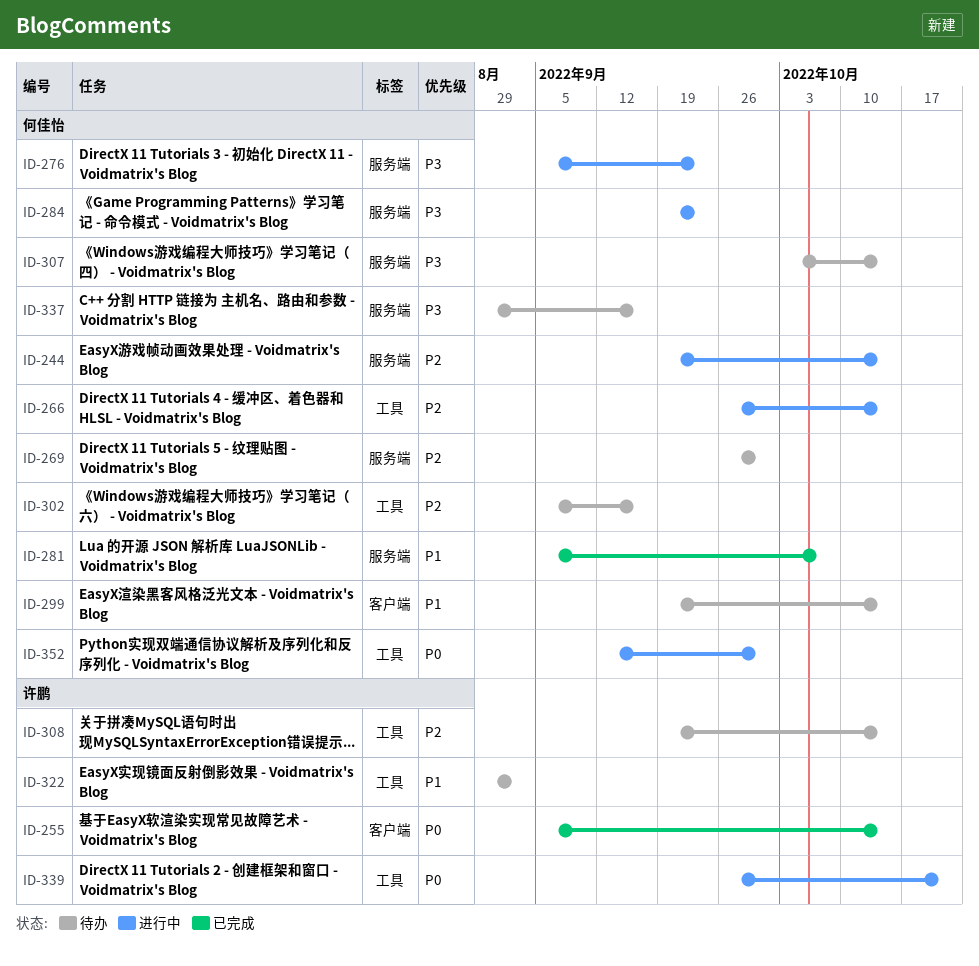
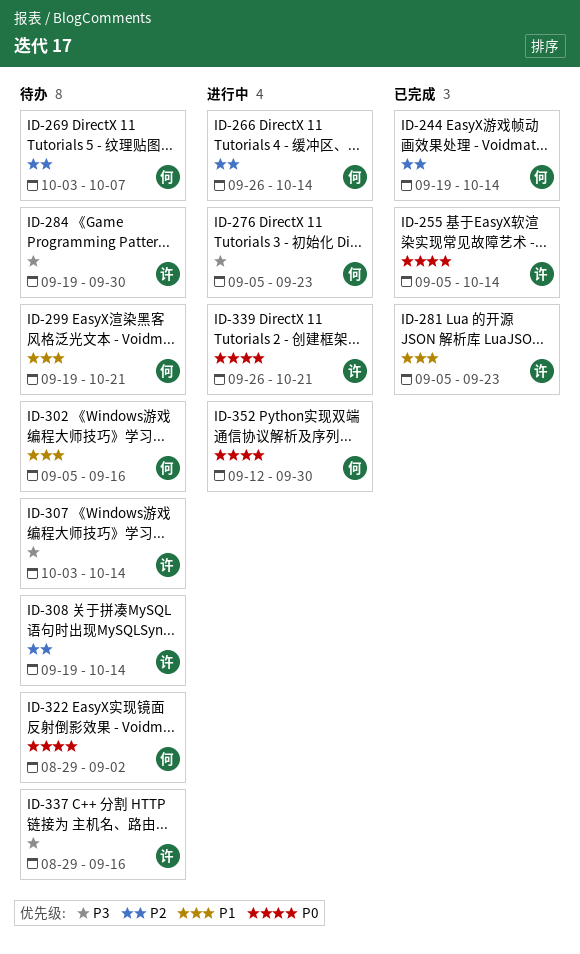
ID-244, status: 进行中 -> 已完成
ID-269, start: Sep 26 -> Oct 3
ID-269, due: Sep 30 -> Oct 7
ID-281, owner: 何佳怡 -> 许鹏
ID-281, due: Oct 7 -> Sep 23
ID-284, status: 进行中 -> 待办
ID-284, owner: 何佳怡 -> 许鹏
ID-284, due: Sep 23 -> Sep 30
ID-299, due: Oct 14 -> Oct 21
ID-302, priority: P2 -> P1
ID-307, owner: 何佳怡 -> 许鹏
ID-322, owner: 许鹏 -> 何佳怡
ID-322, priority: P1 -> P0
ID-337, owner: 何佳怡 -> 许鹏

